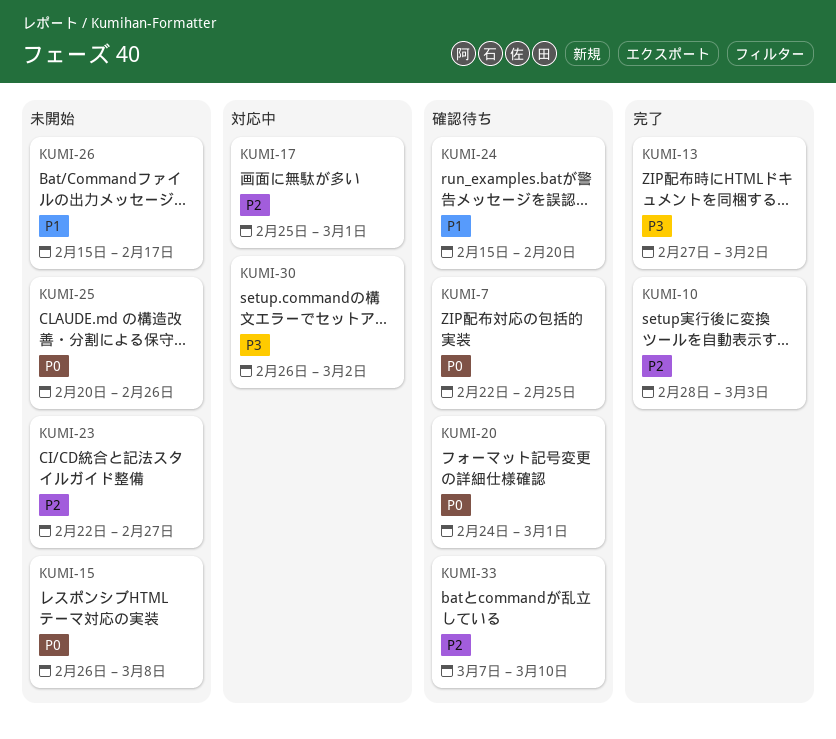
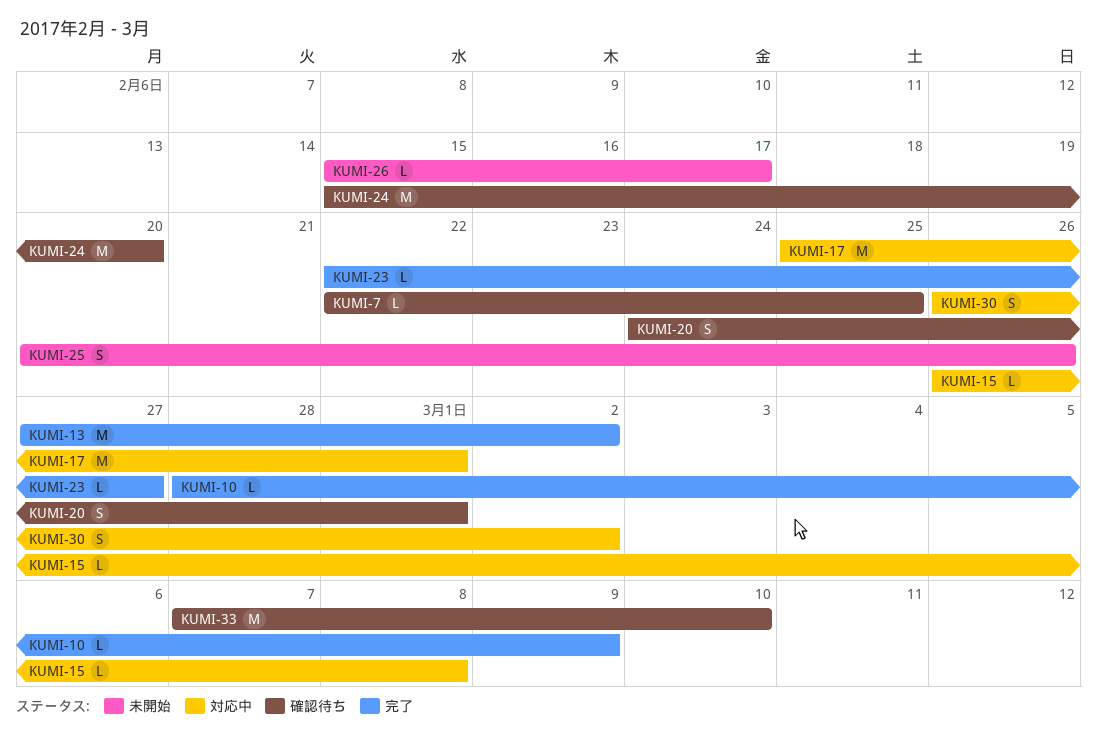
KUMI-10, due: Mar 3 -> Mar 9
KUMI-15, status: 未開始 -> 対応中
KUMI-23, status: 未開始 -> 完了

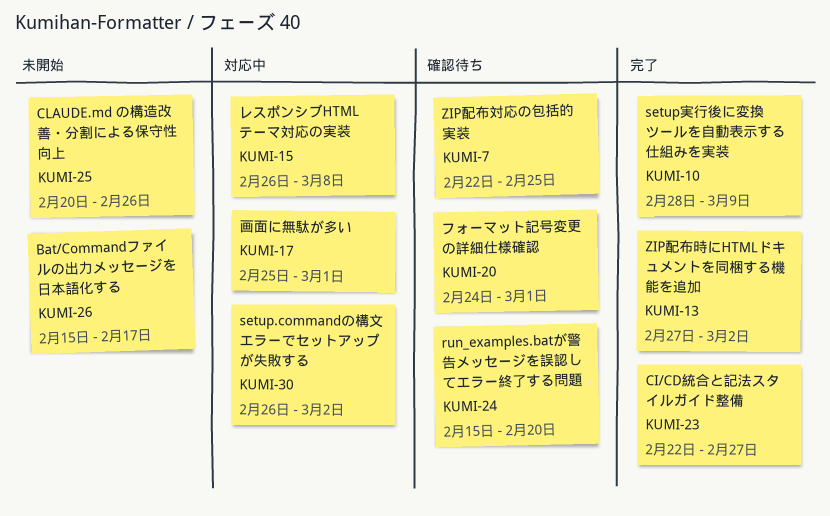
KUMI-33: present -> none

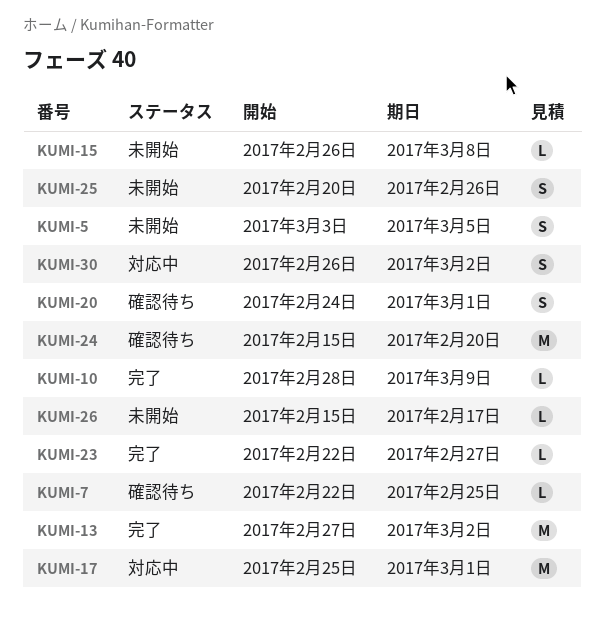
KUMI-5: none -> present
KUMI-15, status: 対応中 -> 未開始

